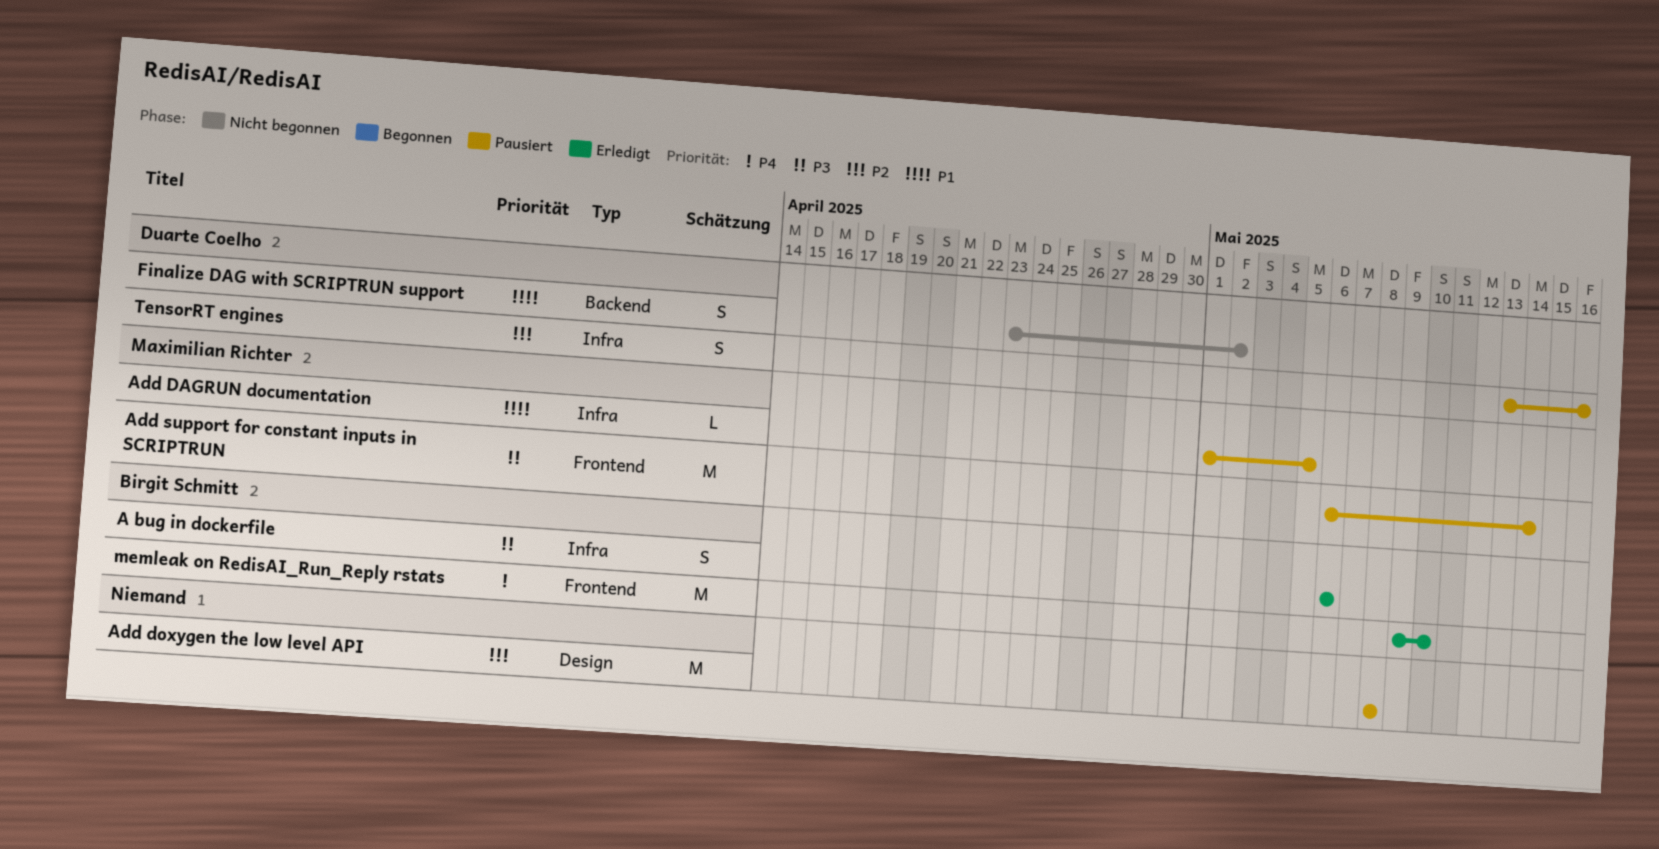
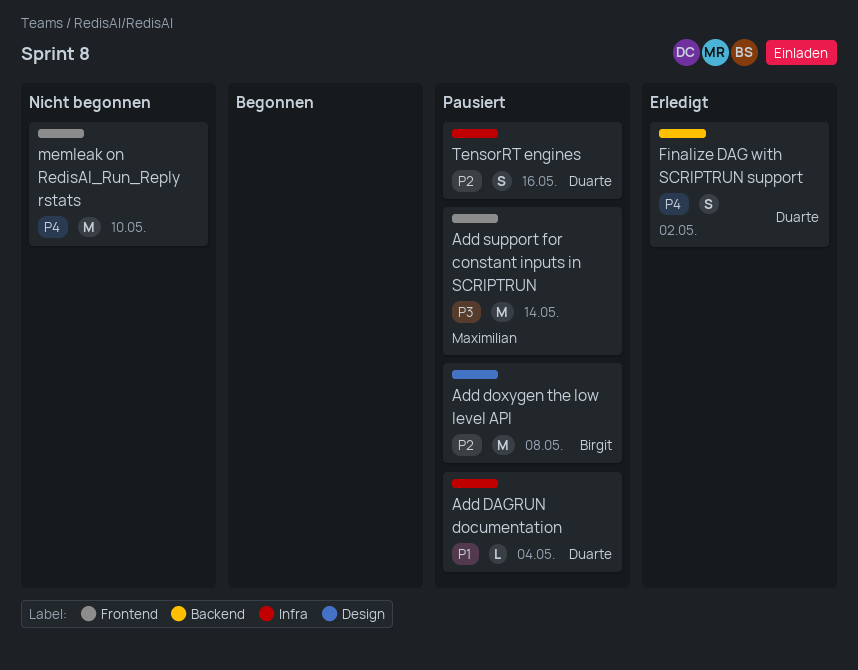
A bug in dockerfile: present -> none
Add DAGRUN documentation, owner: Maximilian Richter -> Duarte Coelho
Add DAGRUN documentation, due: May 5 -> May 4
Add doxygen the low level API, owner: none -> Birgit Schmitt
Finalize DAG with SCRIPTRUN support, status: Nicht begonnen -> Erledigt
Finalize DAG with SCRIPTRUN support, priority: P1 -> P4
memleak on RedisAI_Run_Reply rstats, status: Erledigt -> Nicht begonnen
memleak on RedisAI_Run_Reply rstats, owner: Birgit Schmitt -> none

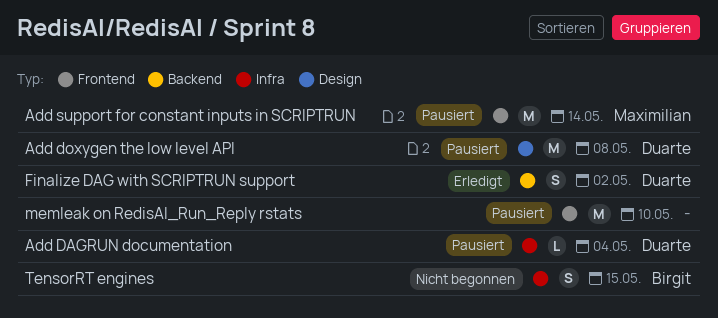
Add doxygen the low level API, owner: Birgit -> Duarte
memleak on RedisAI_Run_Reply rstats, status: Nicht begonnen -> Pausiert
TensorRT engines, status: Pausiert -> Nicht begonnen
TensorRT engines, owner: Duarte -> Birgit
TensorRT engines, due: May 16 -> May 15

